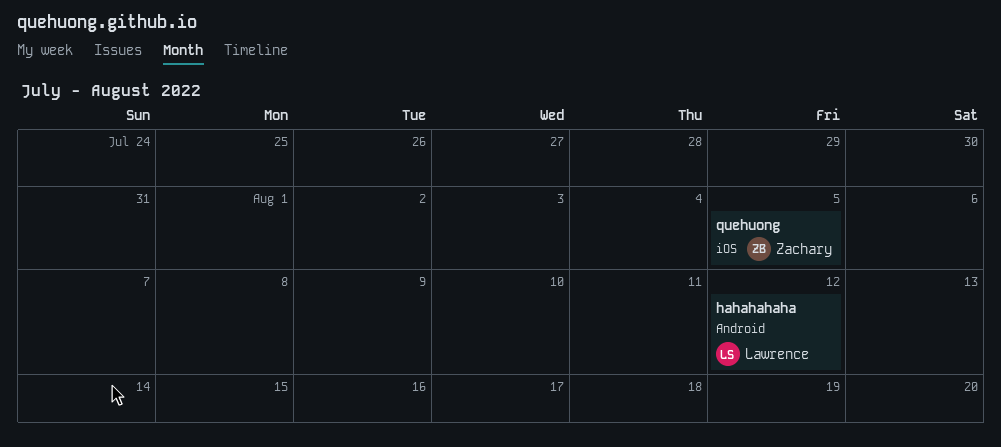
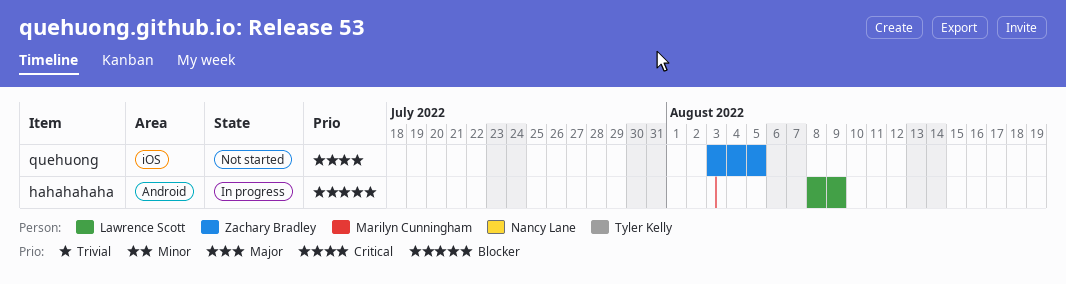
hahahahaha, due: Aug 12 -> Aug 9

